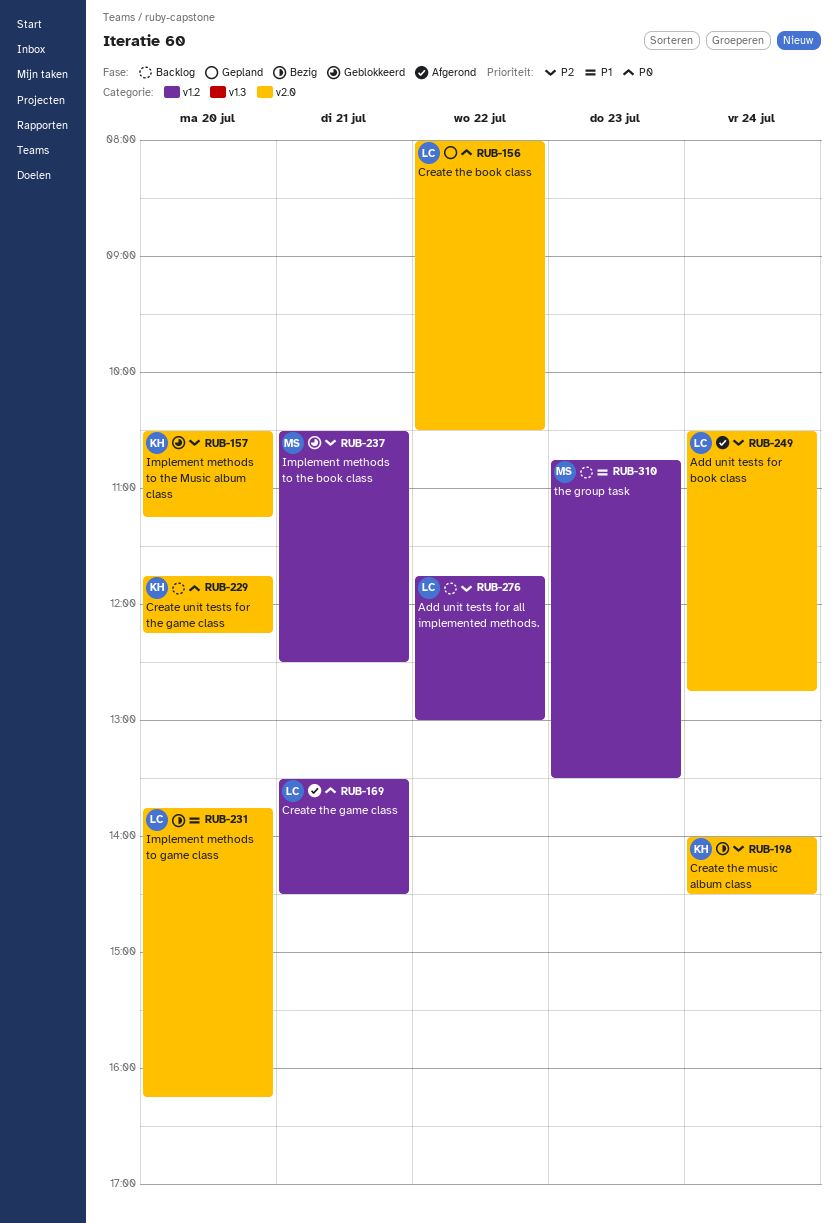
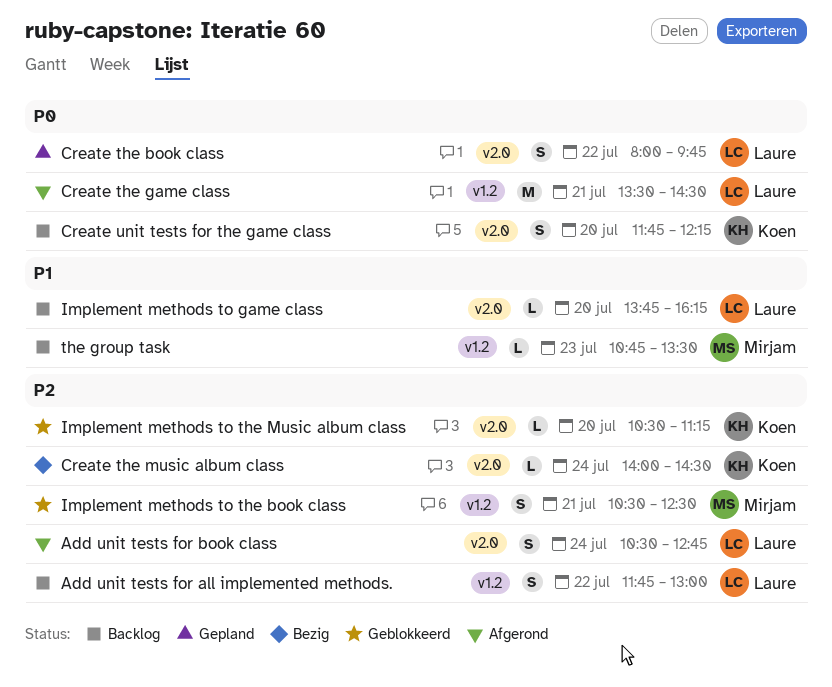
Create the book class, ends: 10:30 -> 09:45
Implement methods to game class, status: Bezig -> Backlog

